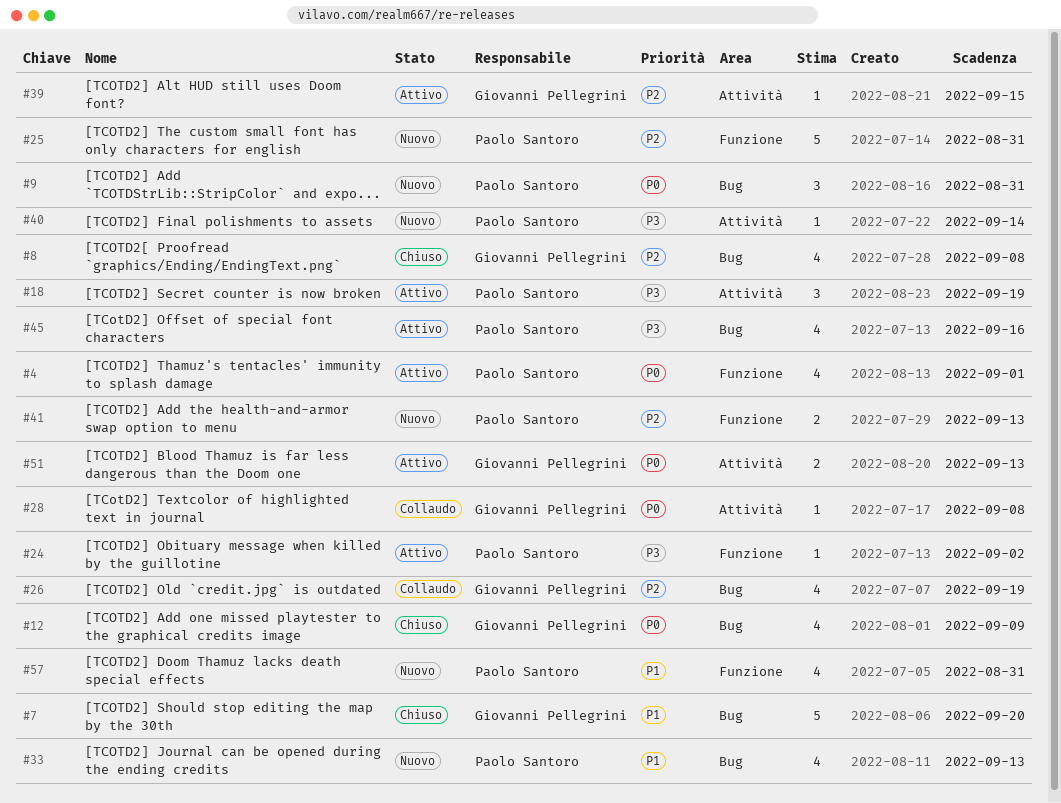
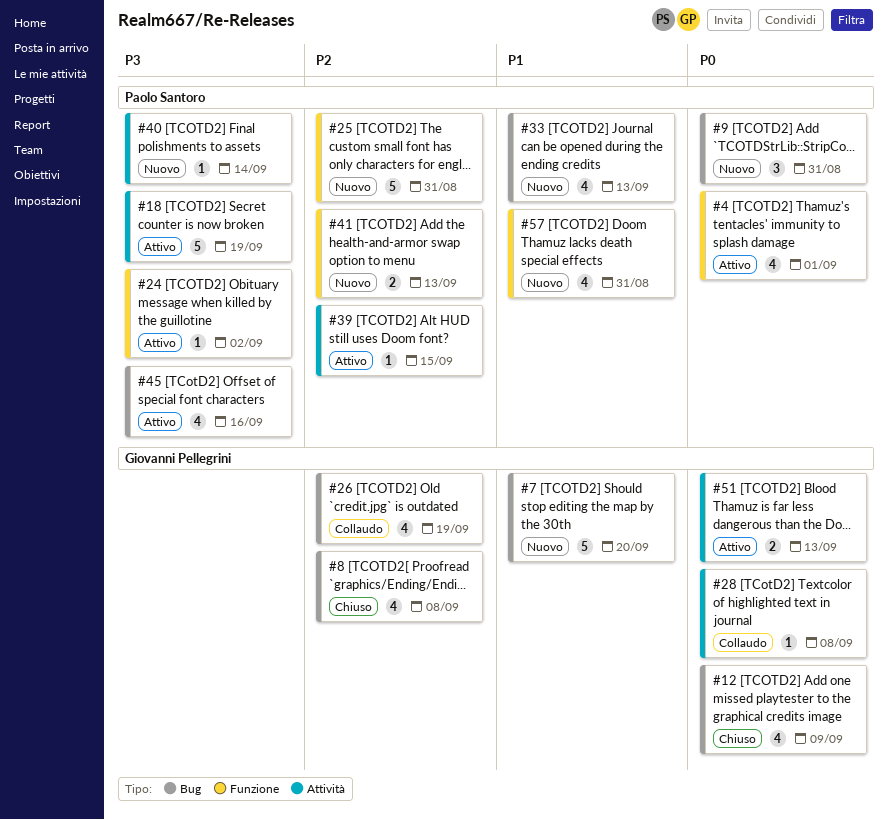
#7, status: Chiuso -> Nuovo
#18, estimate: 3 -> 5
#39, owner: Giovanni Pellegrini -> Paolo Santoro

